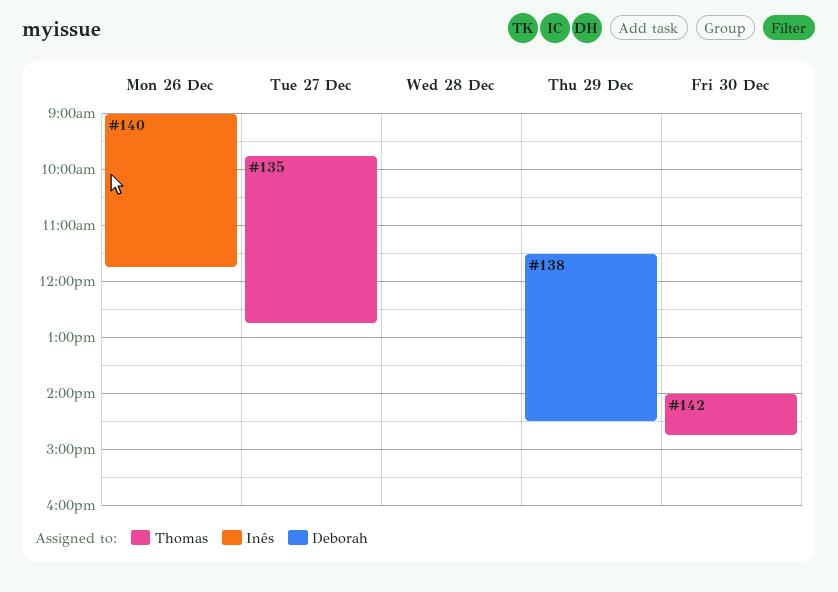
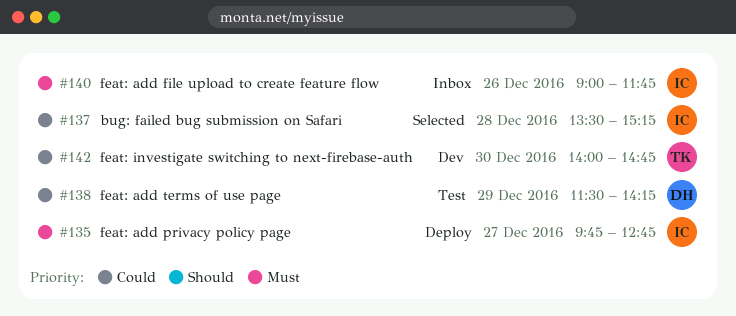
#135, owner: Thomas -> Inês
#137: none -> present
#138, ends: 14:30 -> 14:15

